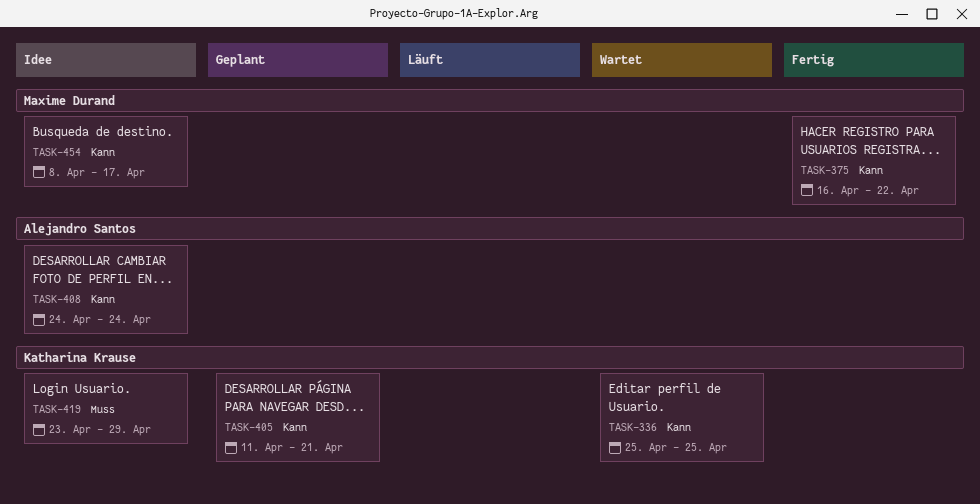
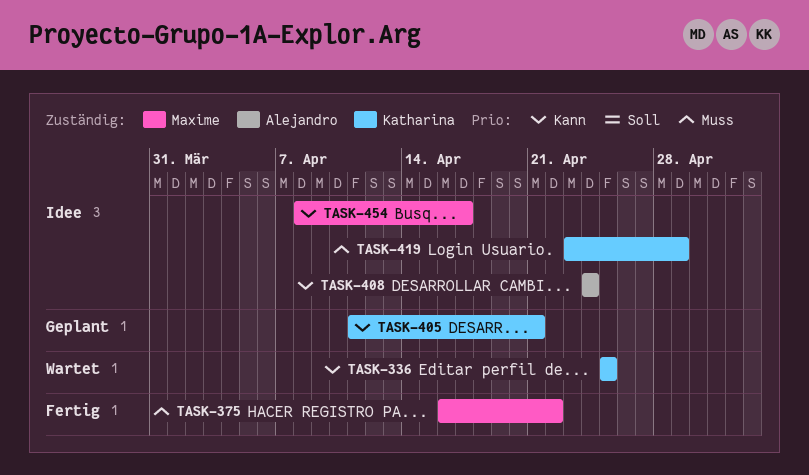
TASK-375, priority: Kann -> Muss

